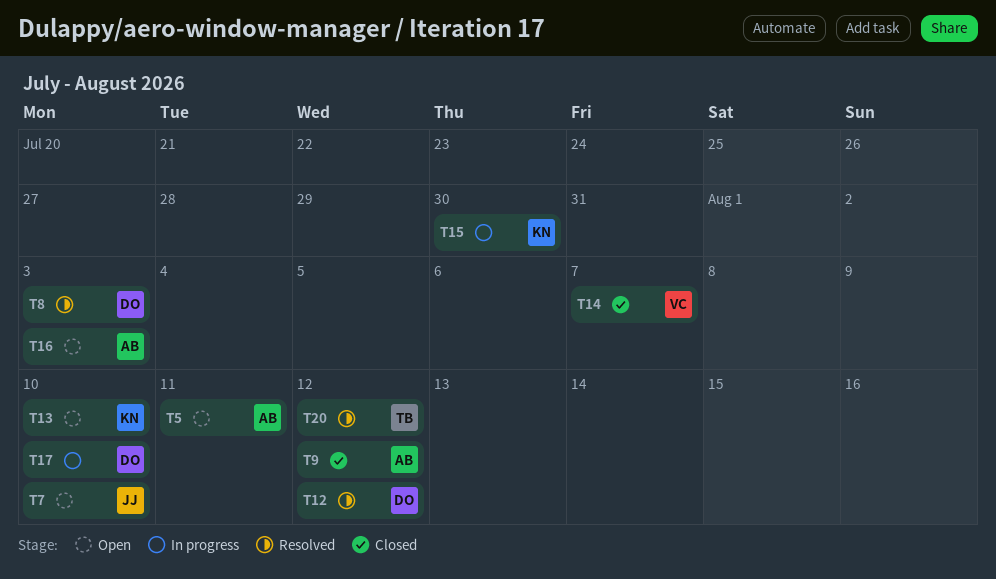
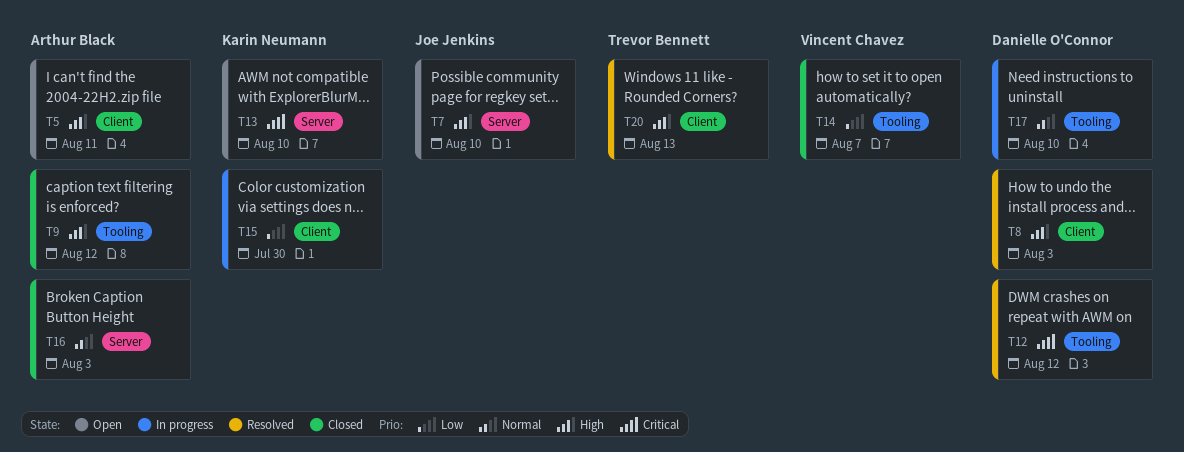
T16, status: Open -> Closed
T20, due: Aug 12 -> Aug 13

